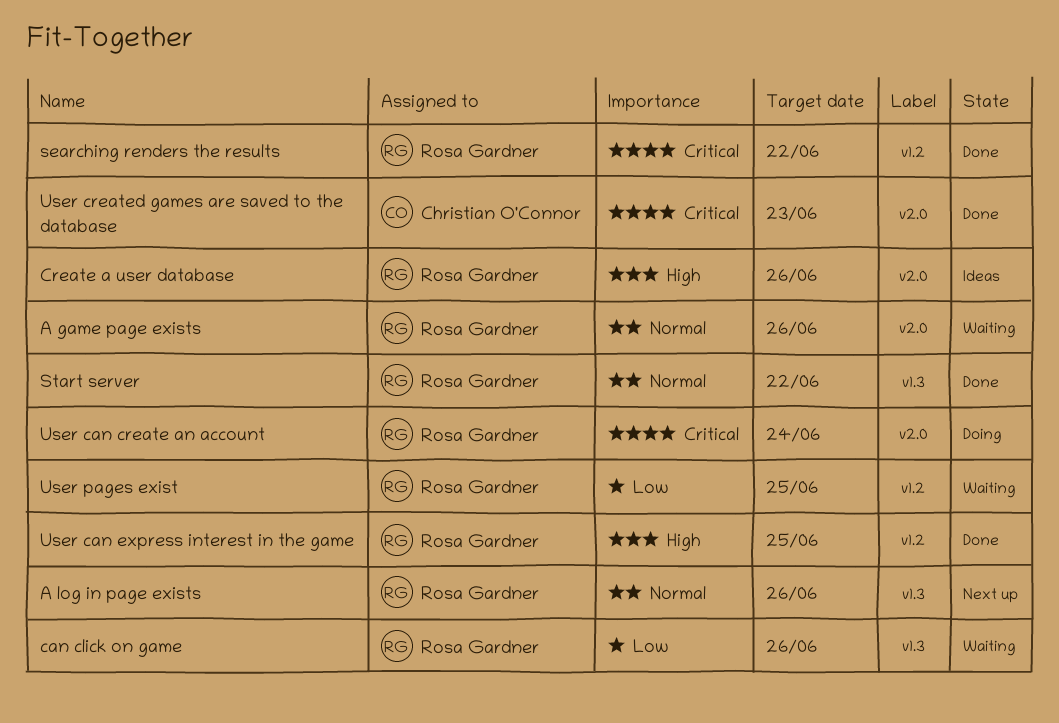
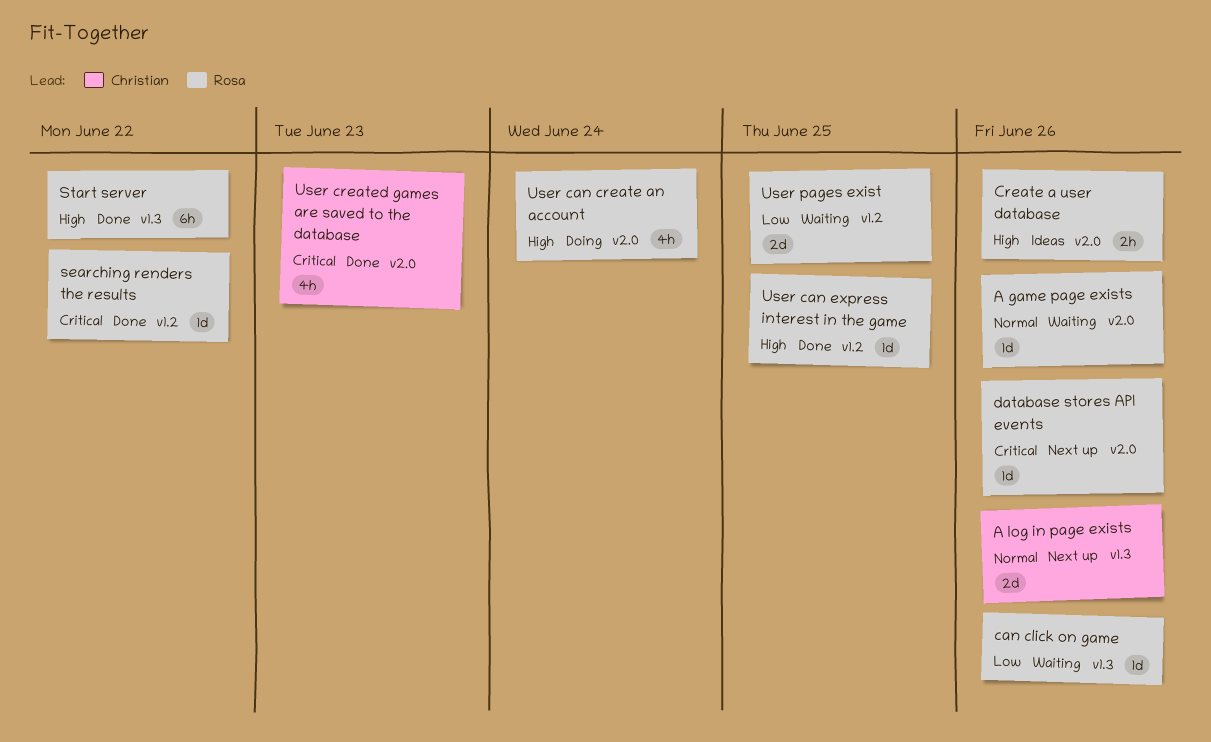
A log in page exists, owner: Rosa Gardner -> Christian O'Connor
database stores API events: none -> present
Start server, priority: Normal -> High
User can create an account, priority: Critical -> High

